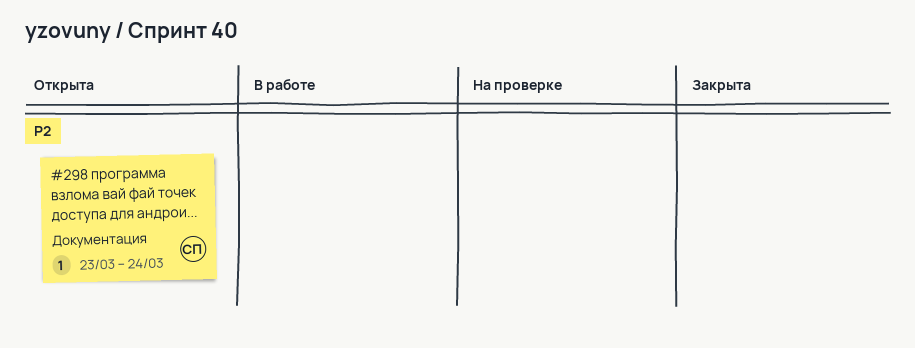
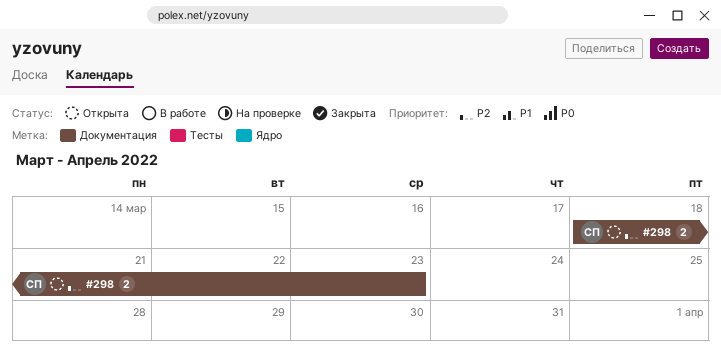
#298, estimate: 1 -> 2
#298, start: Mar 23 -> Mar 18
#298, due: Mar 24 -> Mar 23

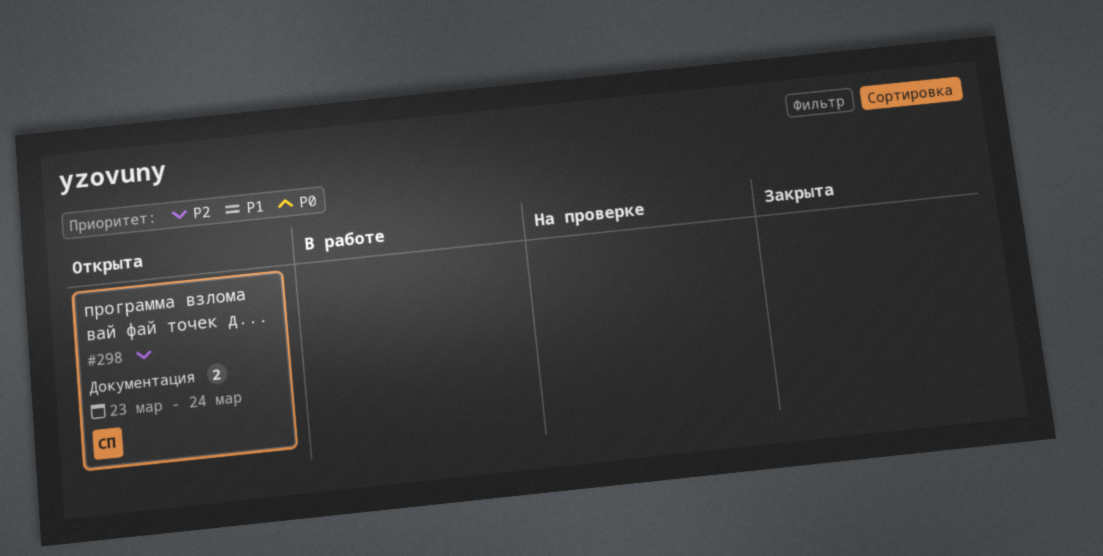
#298, start: Mar 18 -> Mar 23
#298, due: Mar 23 -> Mar 24

